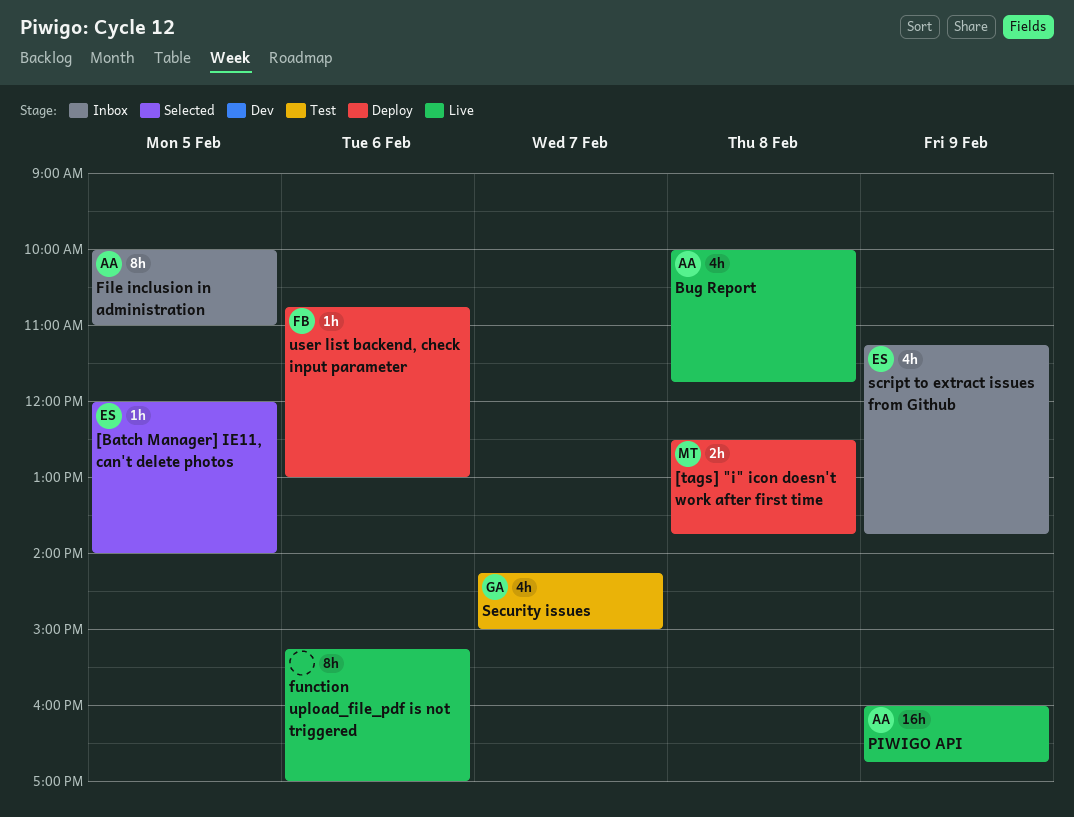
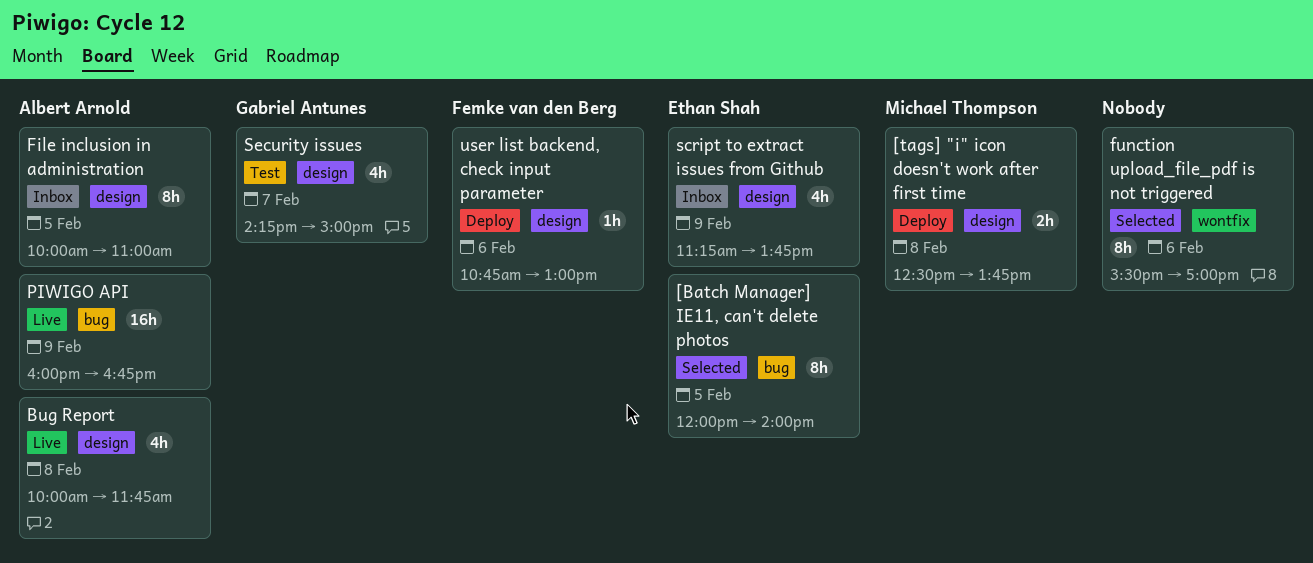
[Batch Manager] IE11, can't delete photos, estimate: 1h -> 8h
function upload_file_pdf is not triggered, status: Live -> Selected
function upload_file_pdf is not triggered, begins: 15:15 -> 15:30

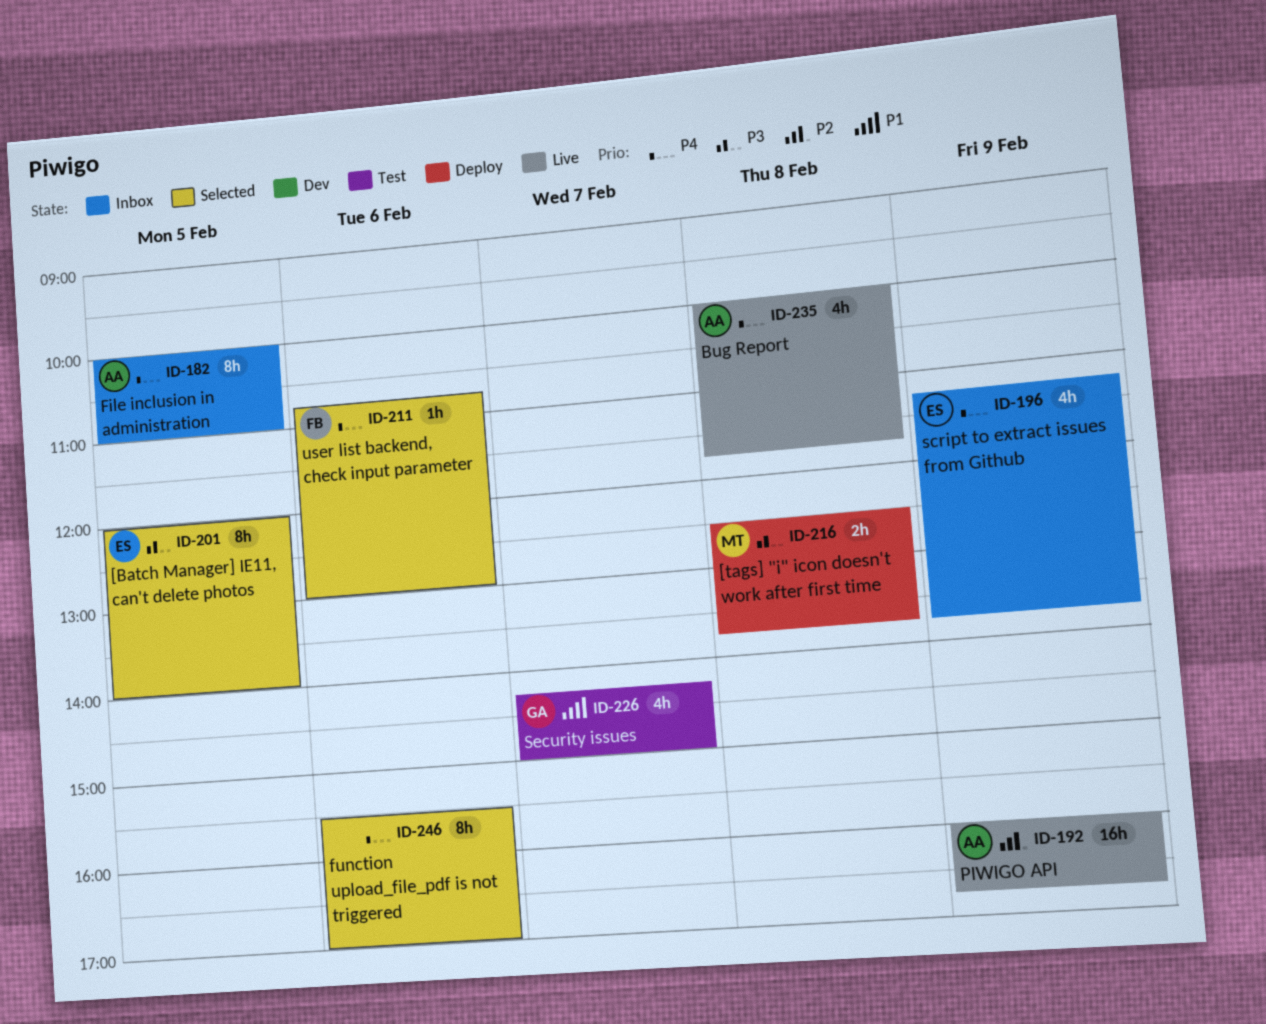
user list backend, check input parameter, status: Deploy -> Selected

